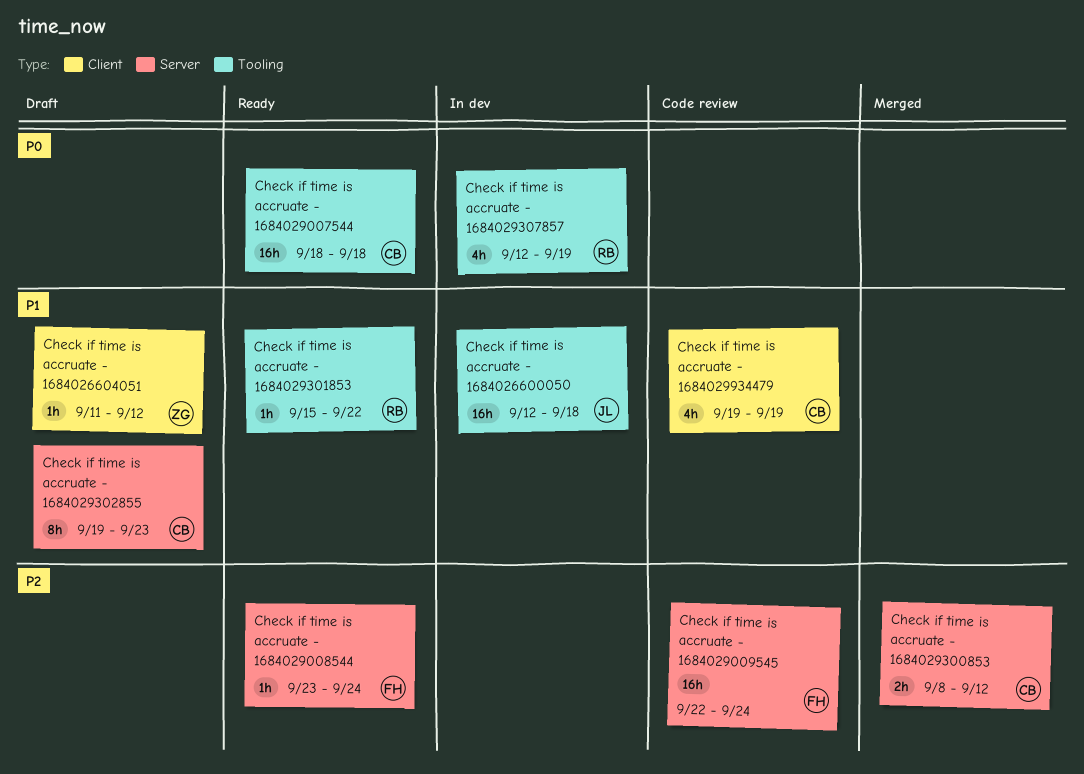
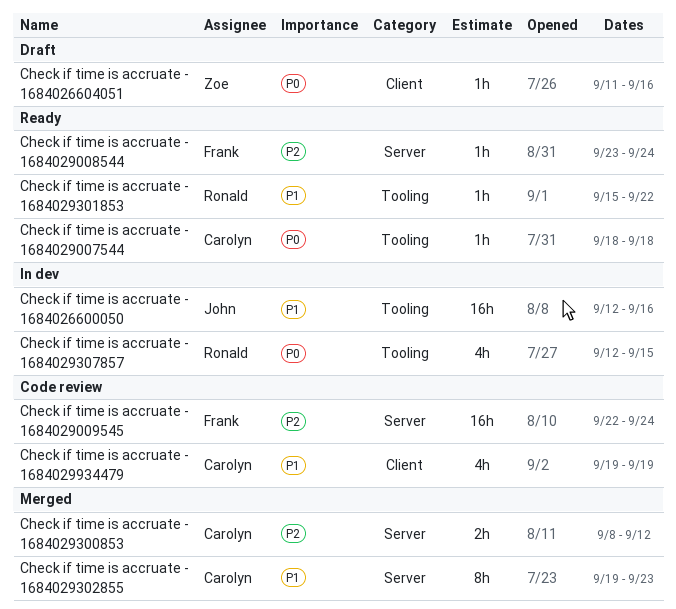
Check if time is accruate - 1684026600050, due: Sep 18 -> Sep 16
Check if time is accruate - 1684026604051, priority: P1 -> P0
Check if time is accruate - 1684026604051, due: Sep 12 -> Sep 16
Check if time is accruate - 1684029007544, estimate: 16h -> 1h
Check if time is accruate - 1684029302855, status: Draft -> Merged
Check if time is accruate - 1684029307857, due: Sep 19 -> Sep 15

